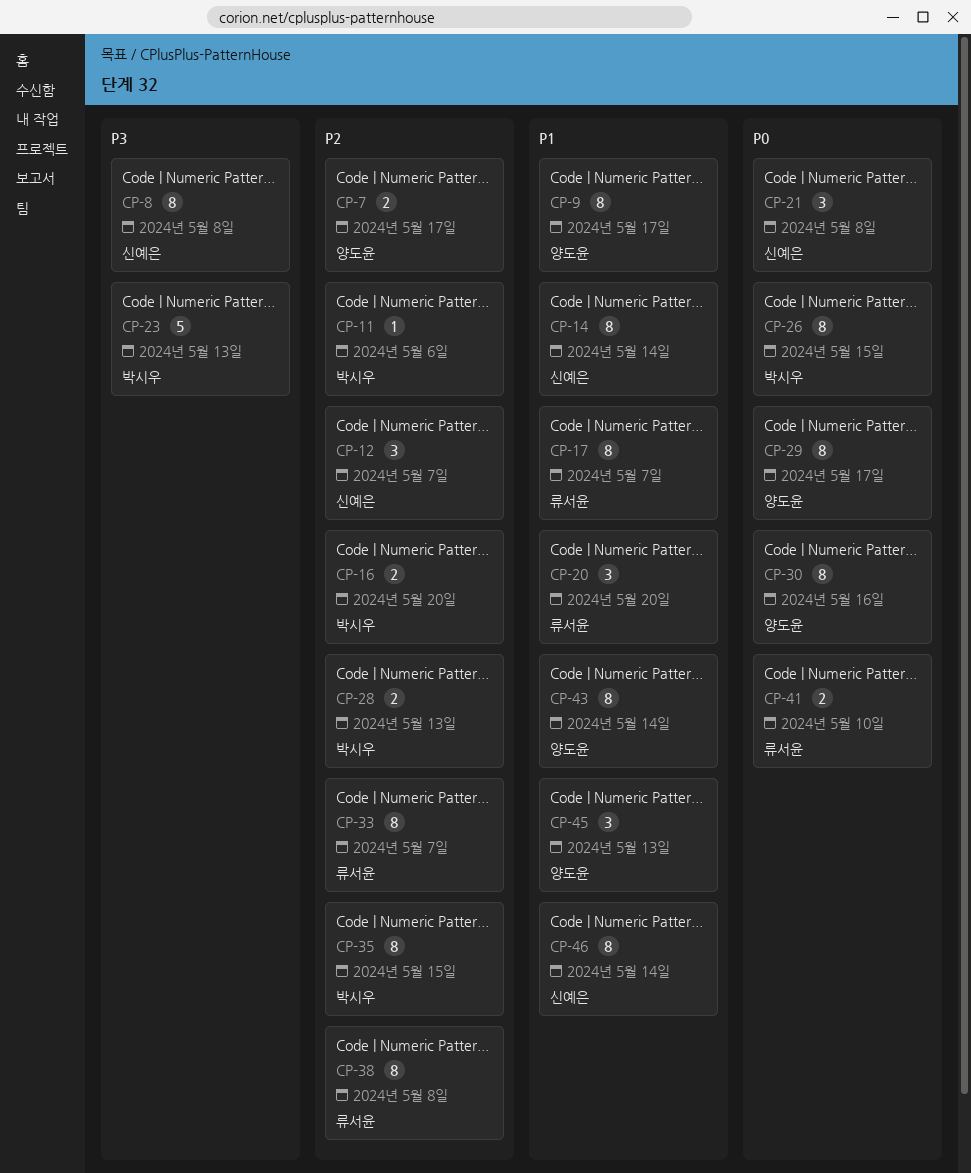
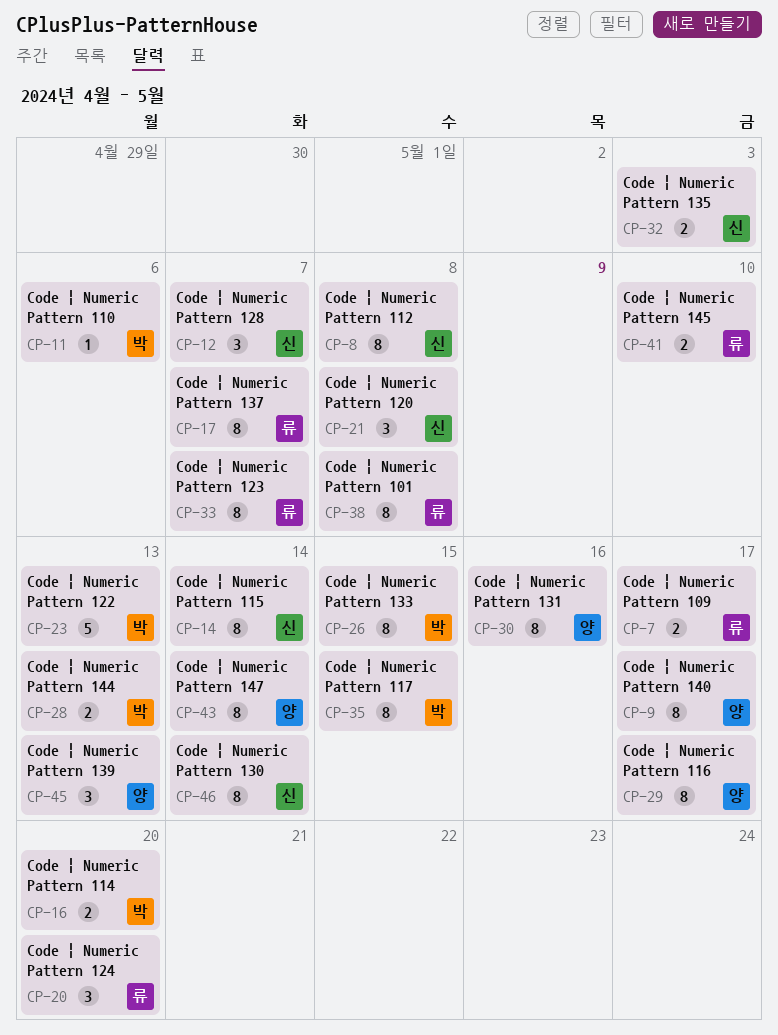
CP-7, owner: 양도윤 -> 류서윤
CP-32: none -> present

